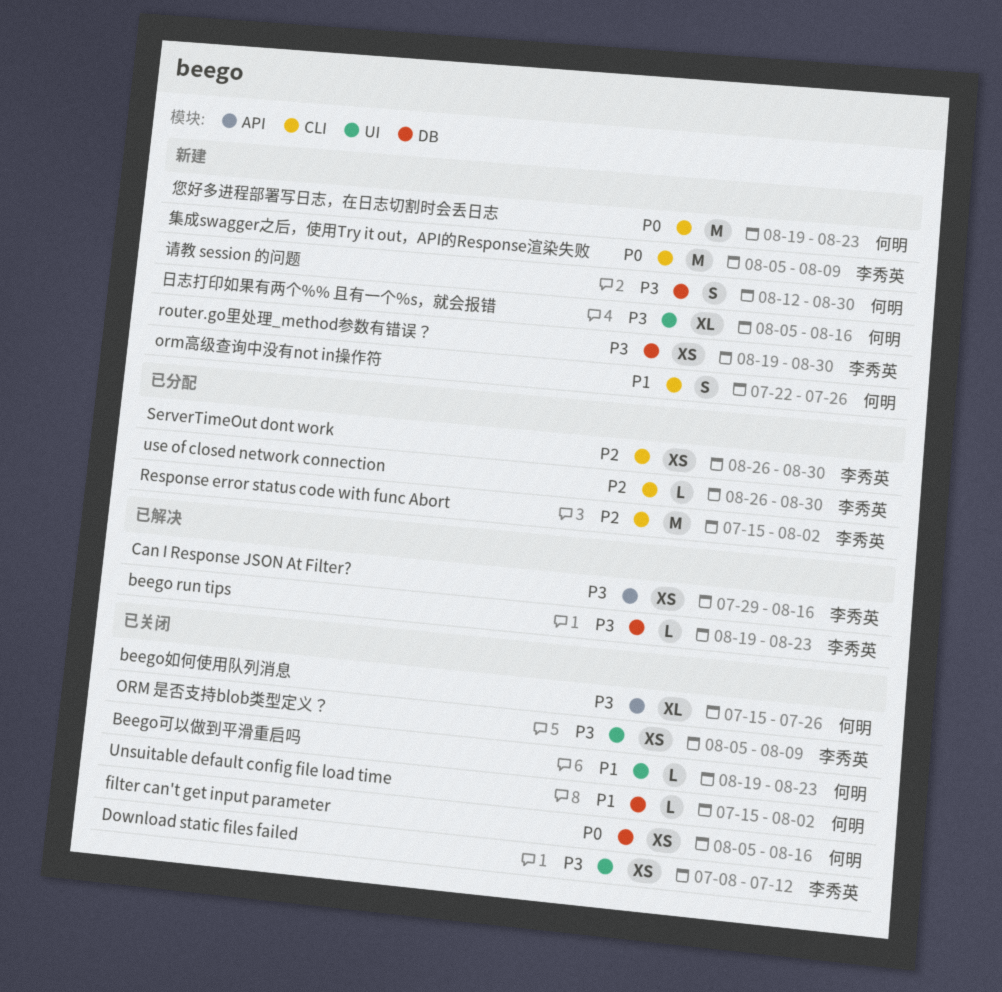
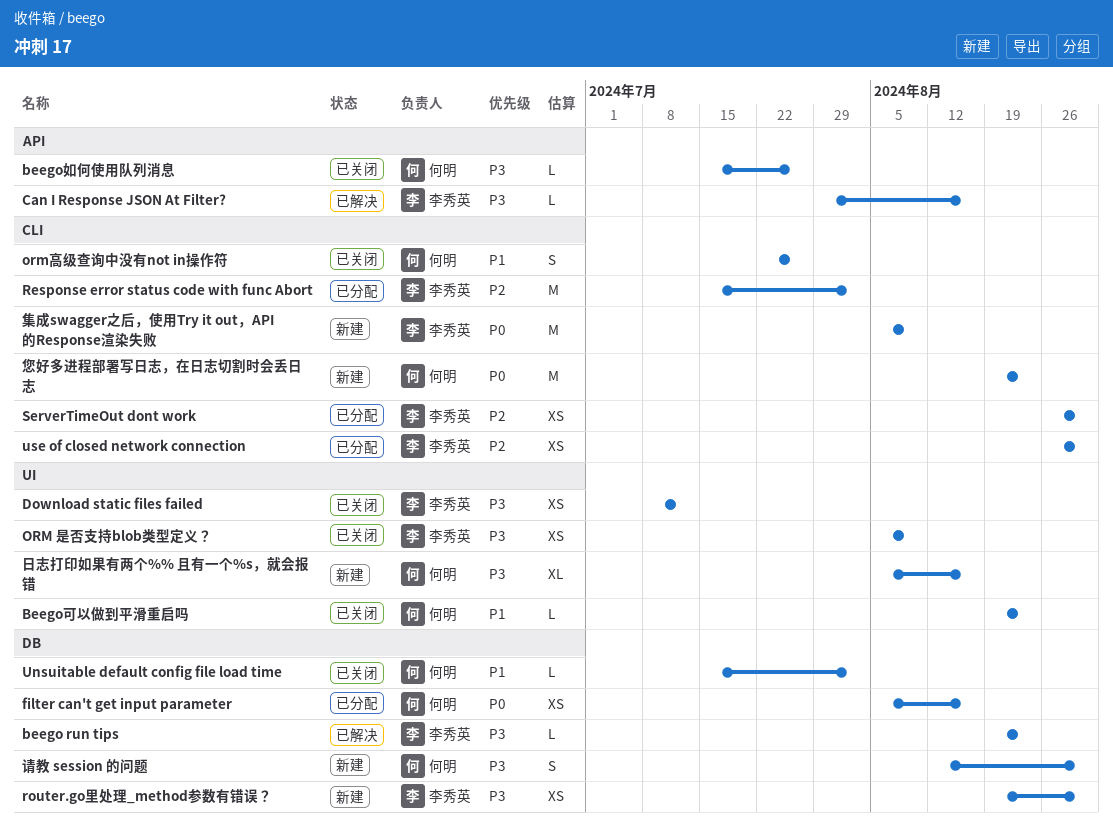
beego如何使用队列消息, estimate: XL -> L
Can I Response JSON At Filter?, estimate: XS -> L
filter can't get input parameter, status: 已关闭 -> 已分配
orm高级查询中没有not in操作符, status: 新建 -> 已关闭
use of closed network connection, estimate: L -> XS

